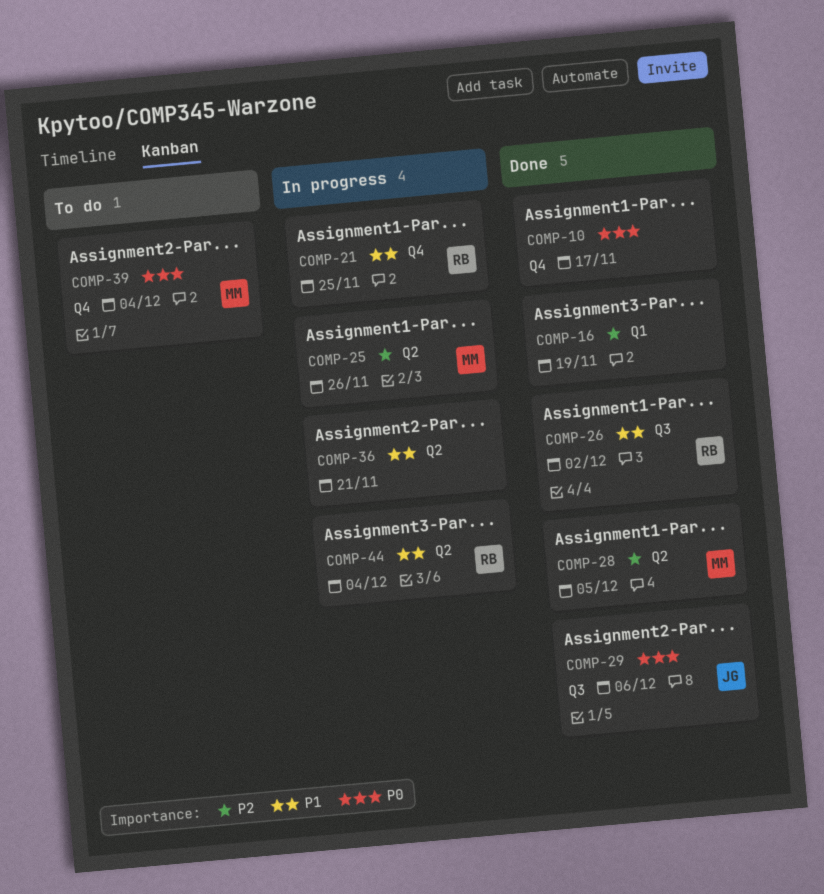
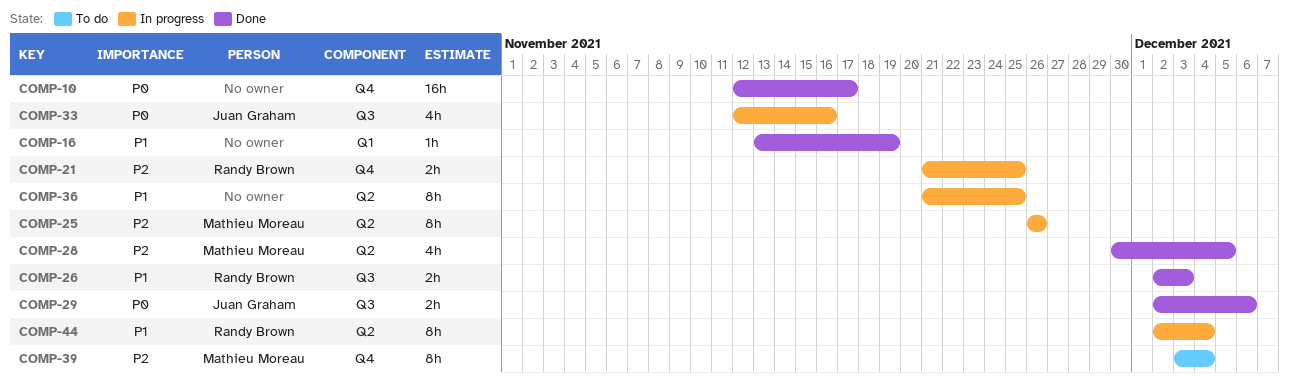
COMP-16, priority: P2 -> P1
COMP-21, priority: P1 -> P2
COMP-26, due: Dec 2 -> Dec 3
COMP-33: none -> present
COMP-36, due: Nov 21 -> Nov 25
COMP-39, priority: P0 -> P2

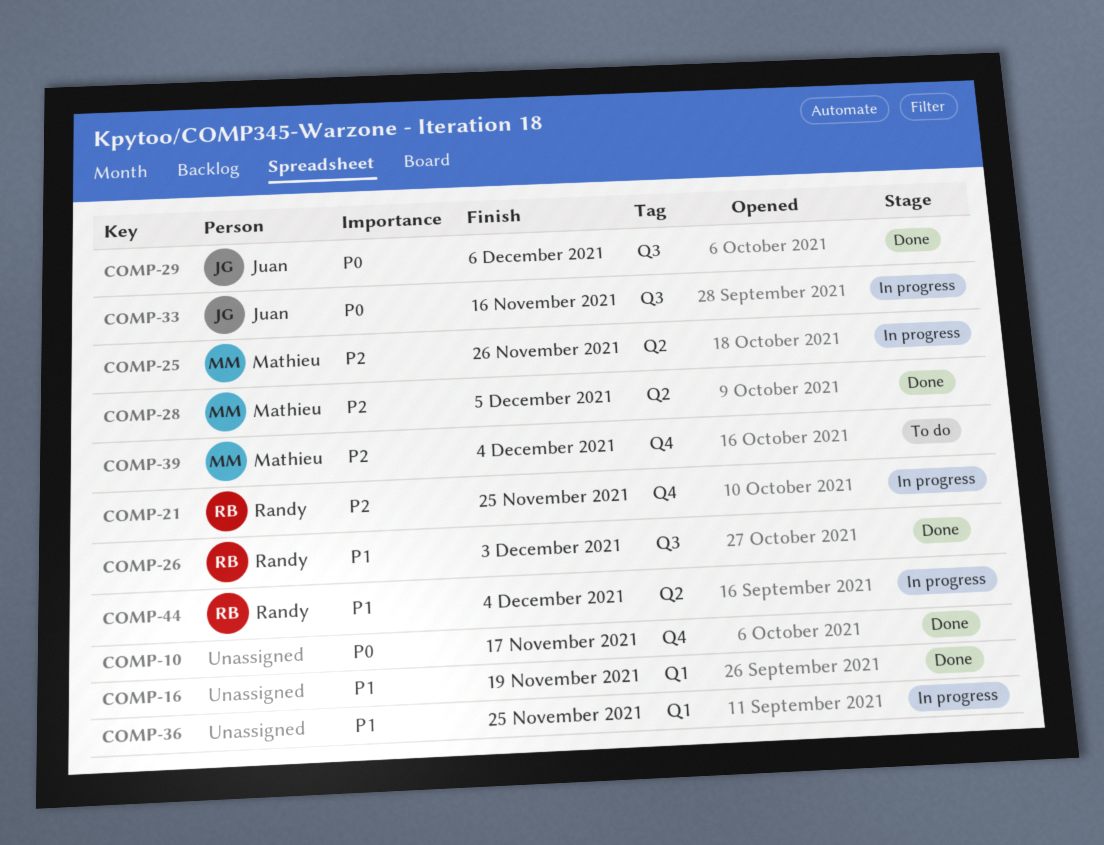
COMP-36, label: Q2 -> Q1

